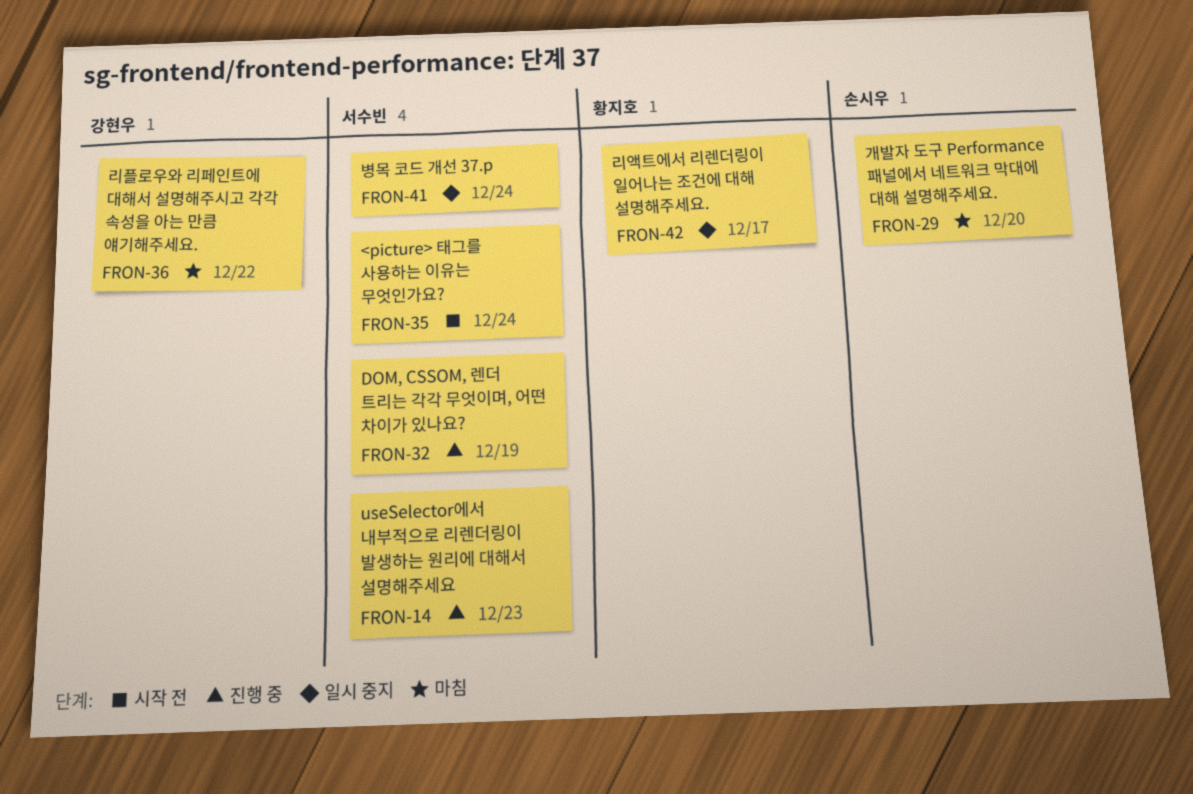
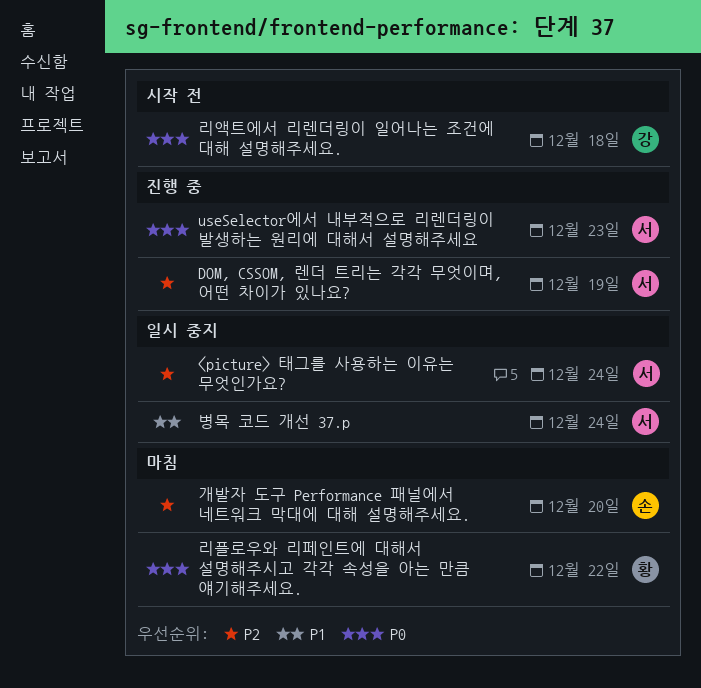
<picture> 태그를 사용하는 이유는 무엇인가요?, status: 시작 전 -> 일시 중지
리액트에서 리렌더링이 일어나는 조건에 대해 설명해주세요., status: 일시 중지 -> 시작 전
리액트에서 리렌더링이 일어나는 조건에 대해 설명해주세요., owner: 황지호 -> 강현우
리액트에서 리렌더링이 일어나는 조건에 대해 설명해주세요., due: Dec 17 -> Dec 18
리플로우와 리페인트에 대해서 설명해주시고 각각 속성을 아는 만큼 얘기해주세요., owner: 강현우 -> 황지호

